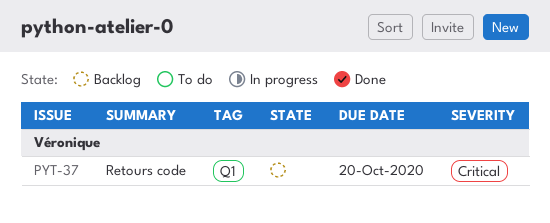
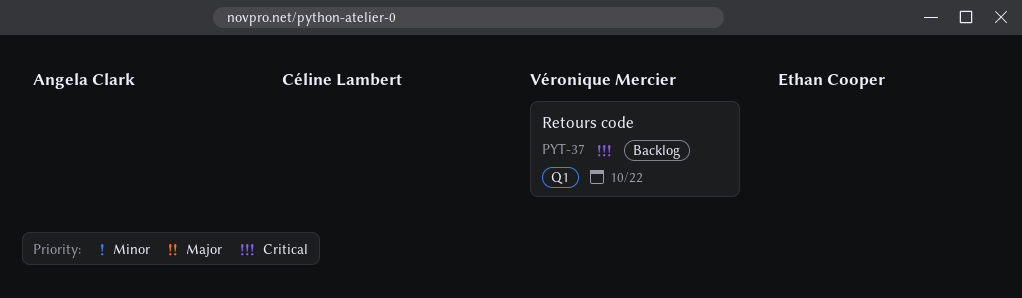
PYT-37, due: Oct 20 -> Oct 22

